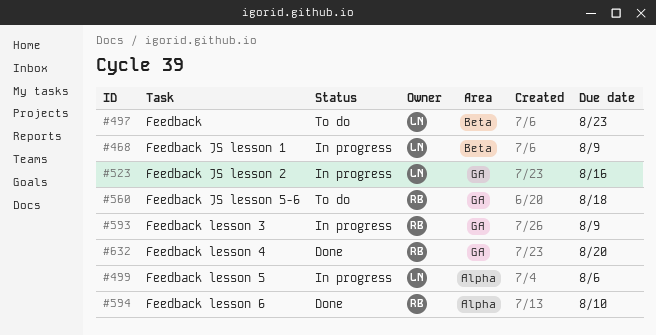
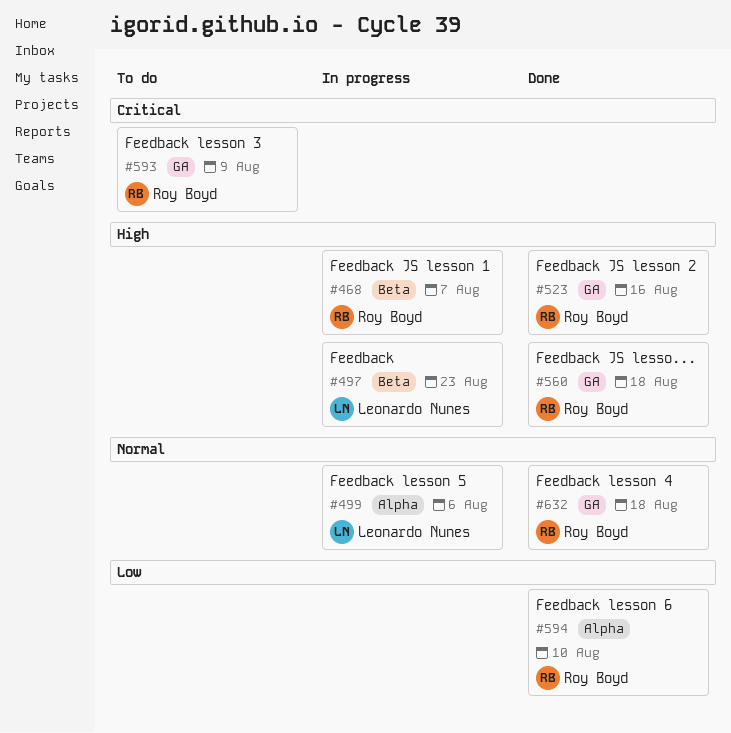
#468, owner: Leonardo Nunes -> Roy Boyd
#468, due: Aug 9 -> Aug 7
#497, status: To do -> In progress
#523, status: In progress -> Done
#523, owner: Leonardo Nunes -> Roy Boyd
#560, status: To do -> Done
#593, status: In progress -> To do
#632, due: Aug 20 -> Aug 18

